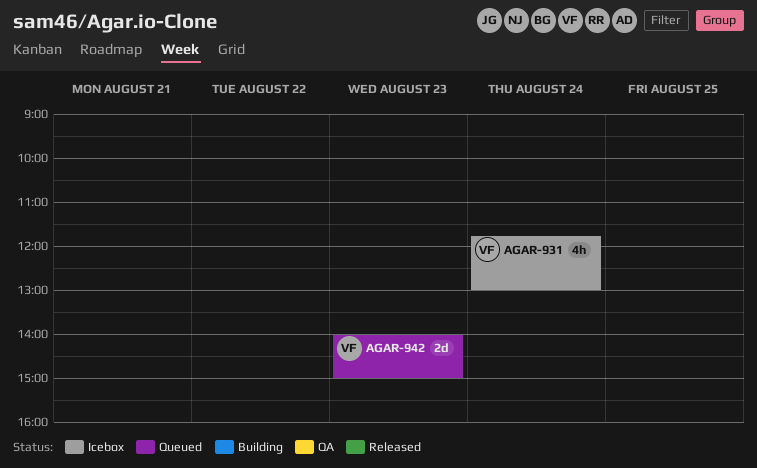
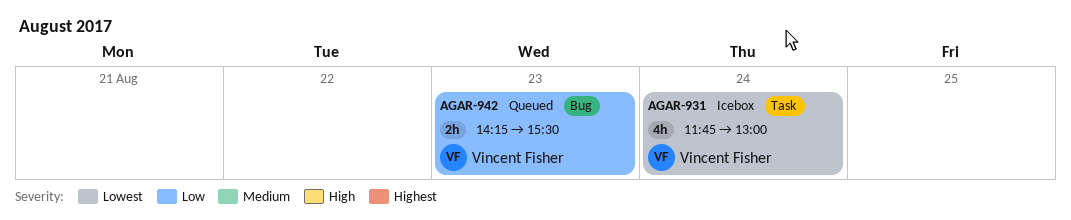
AGAR-942, estimate: 2d -> 2h
AGAR-942, begins: 14:00 -> 14:15
AGAR-942, ends: 15:00 -> 15:30

